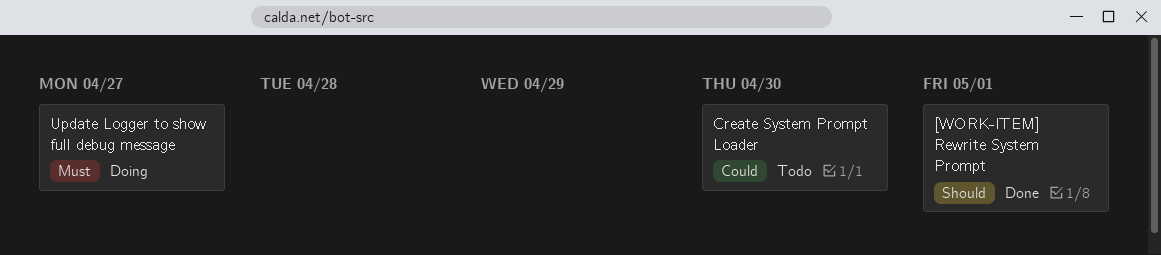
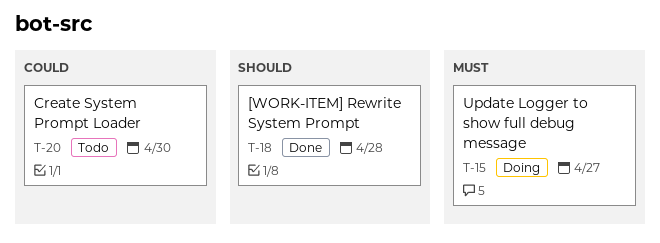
[WORK-ITEM] Rewrite System Prompt, due: May 1 -> Apr 28

